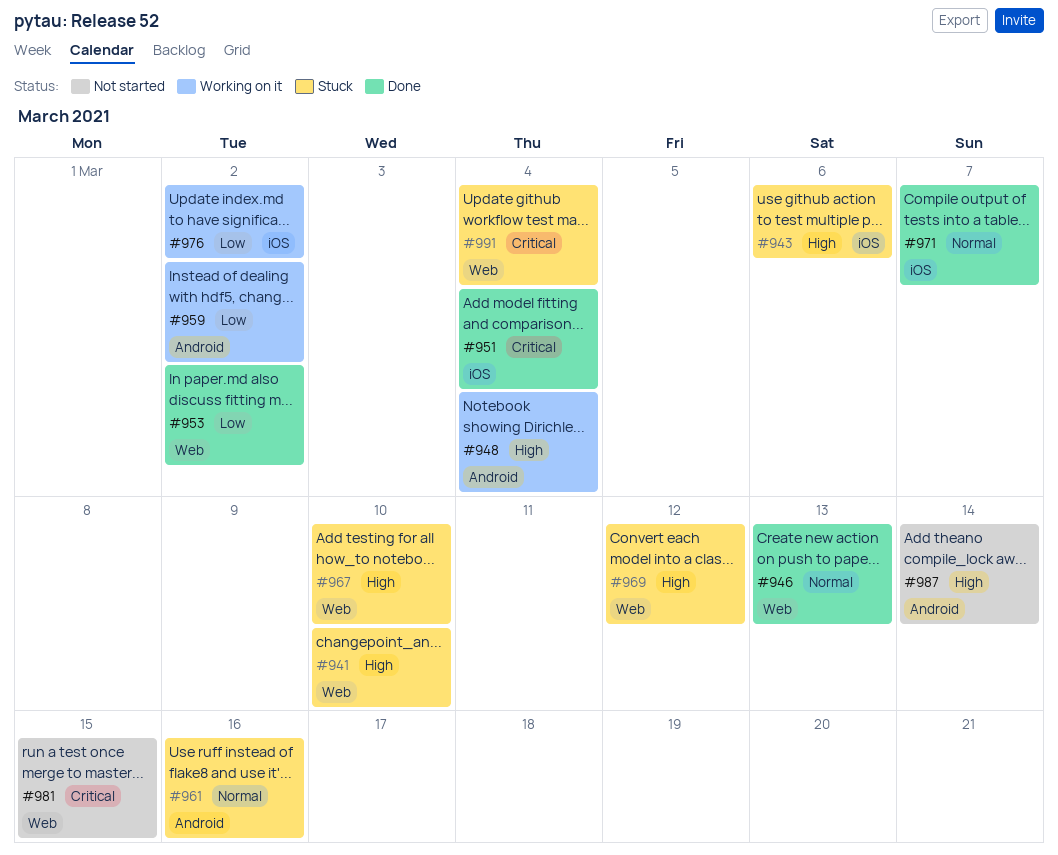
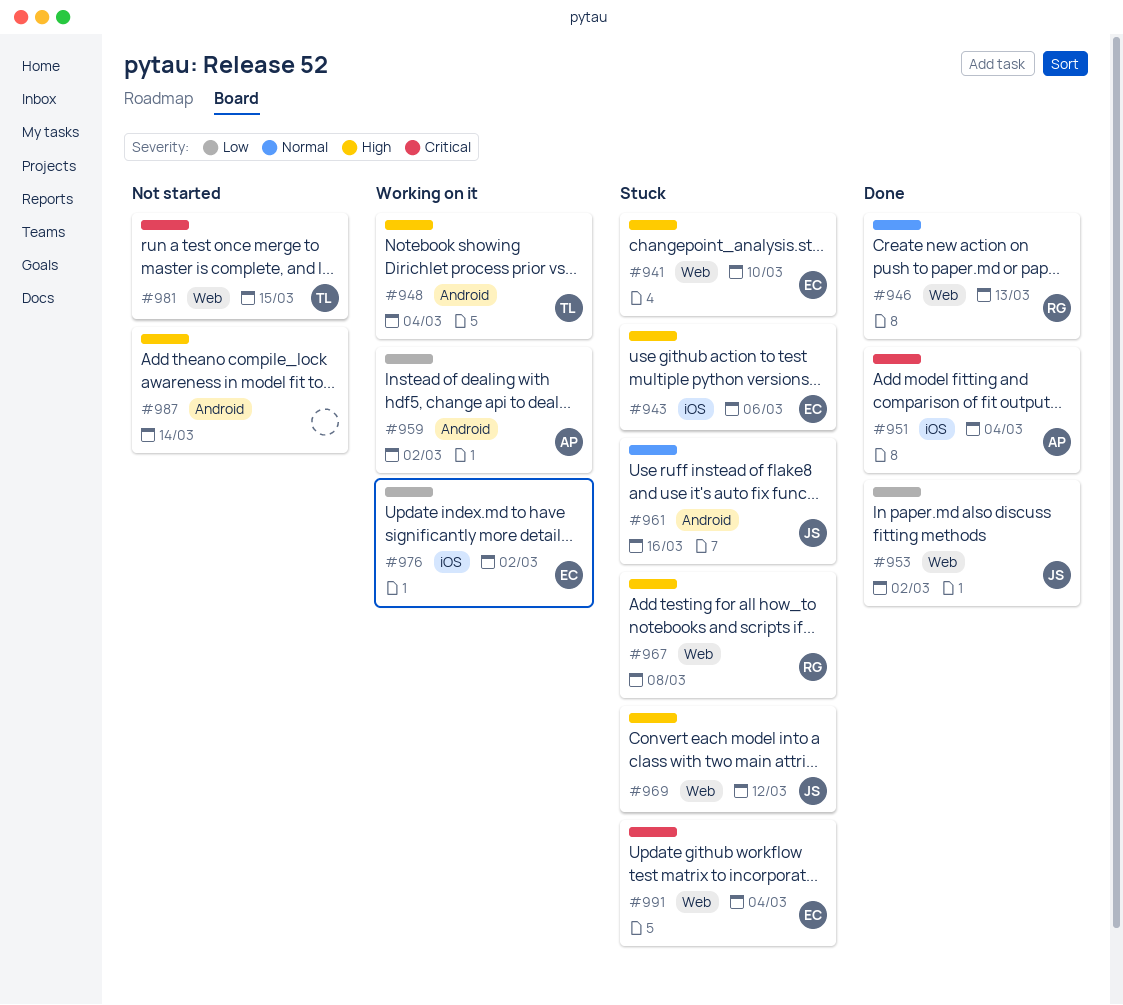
#967, due: Mar 10 -> Mar 8
#971: present -> none

